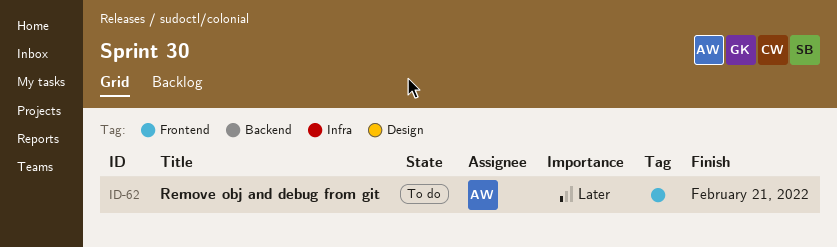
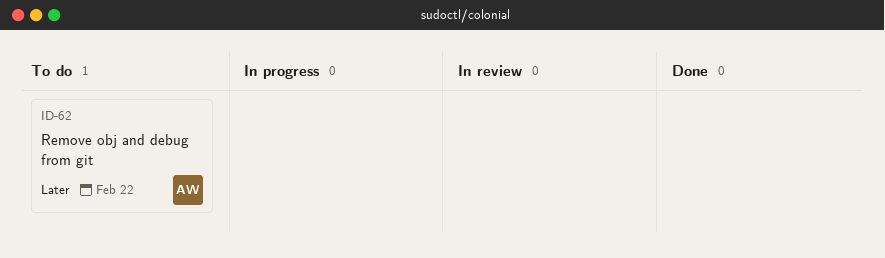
ID-62, due: Feb 21 -> Feb 22

